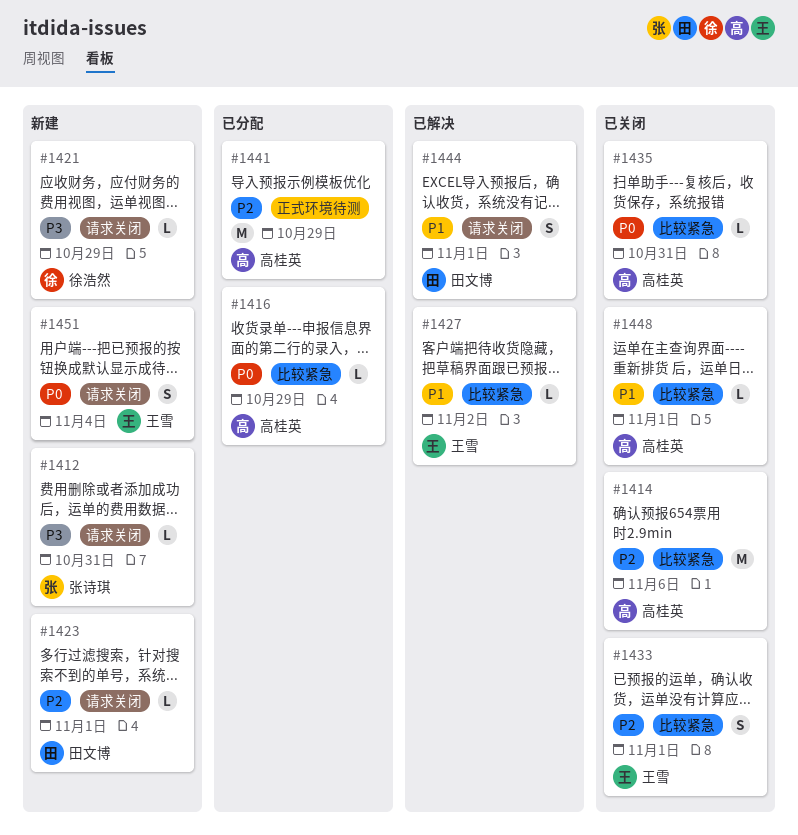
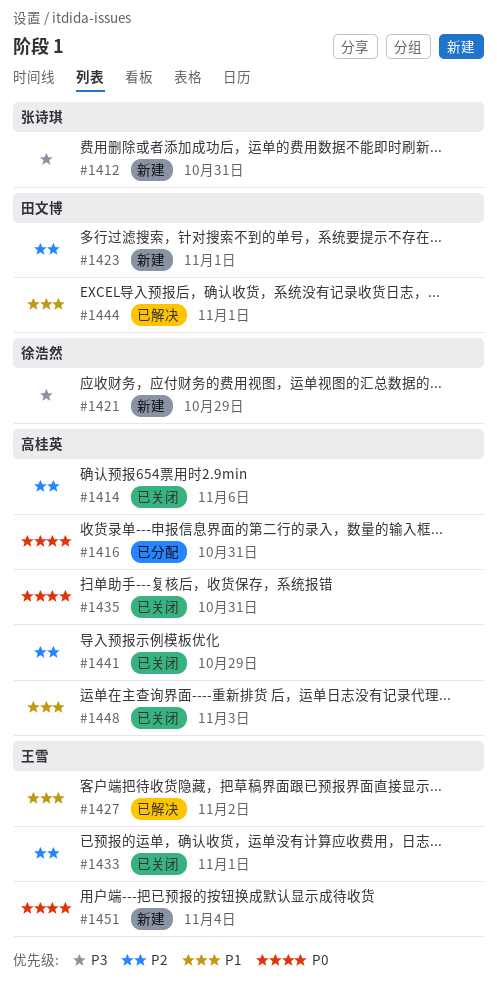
#1416, due: Oct 29 -> Oct 31
#1441, status: 已分配 -> 已关闭
#1448, due: Nov 1 -> Nov 3

